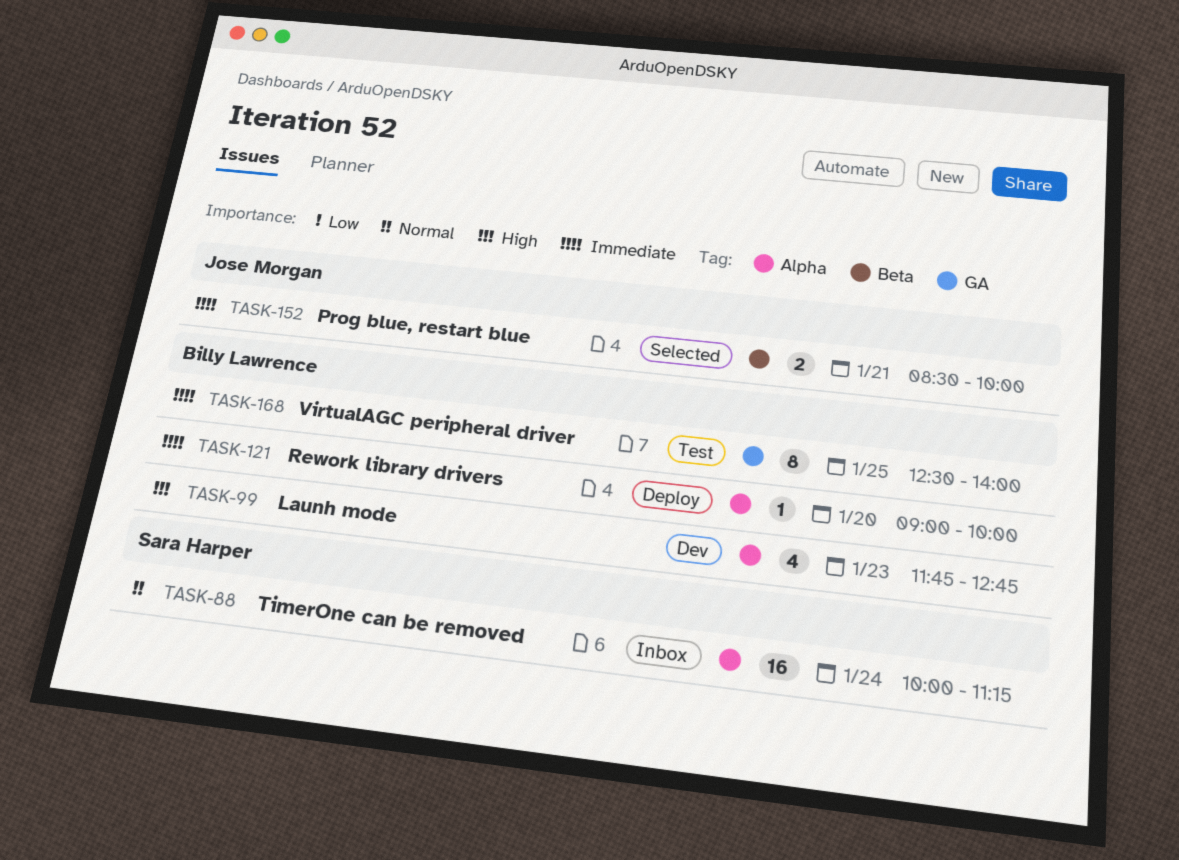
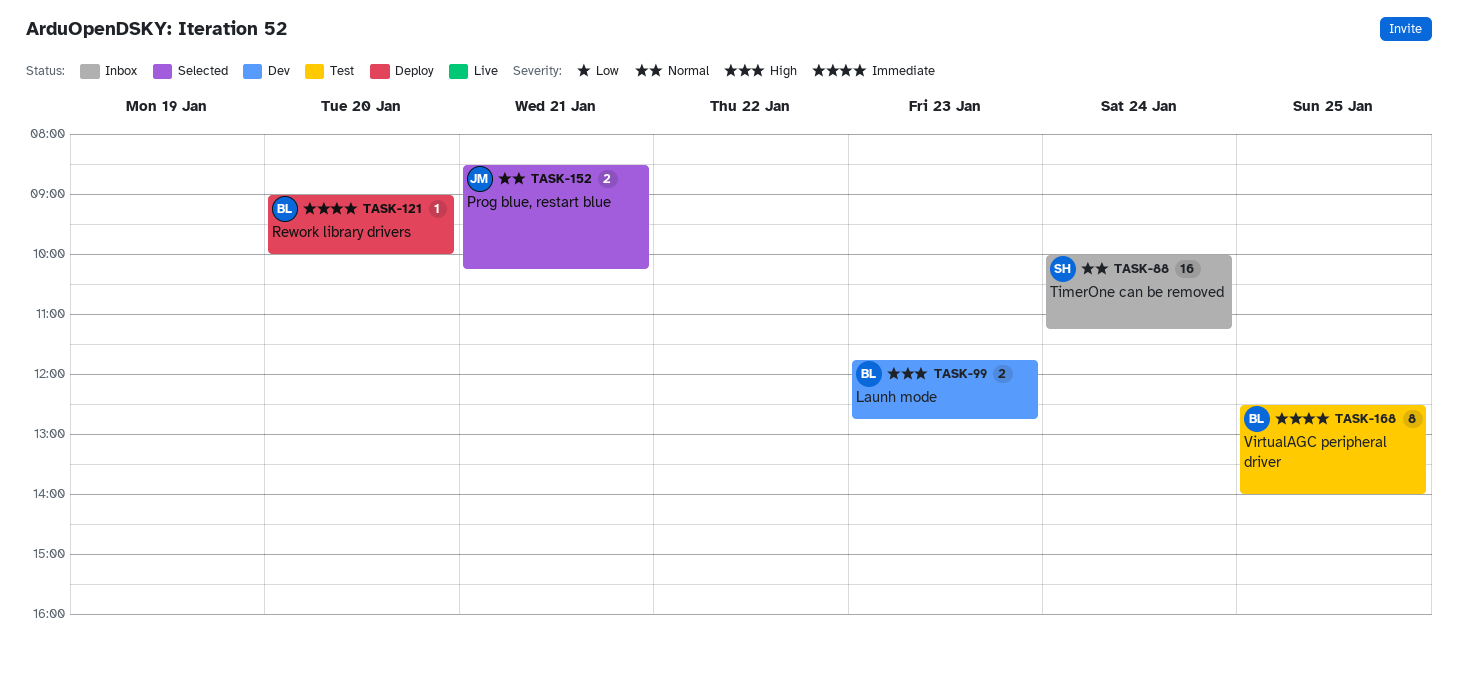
TASK-99, estimate: 4 -> 2
TASK-152, priority: Immediate -> Normal
TASK-152, ends: 10:00 -> 10:15

